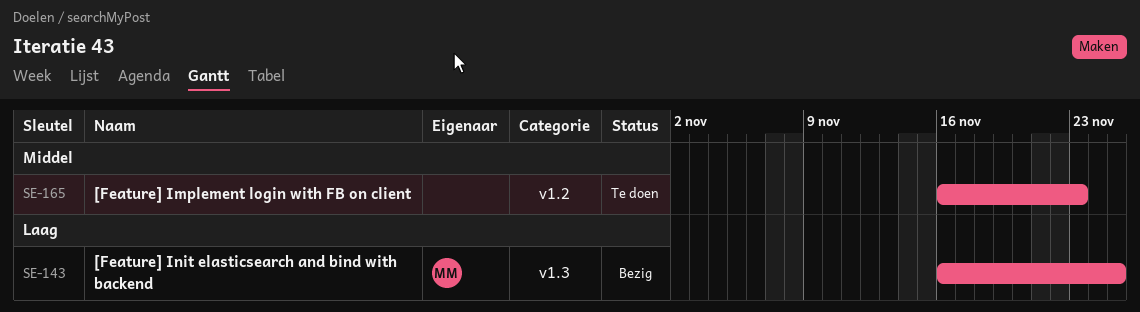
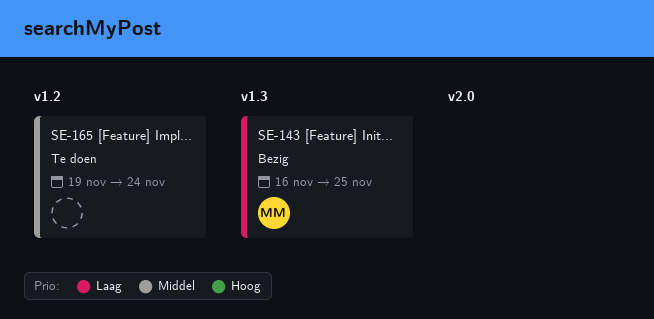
SE-165, start: Nov 16 -> Nov 19
SE-165, due: Nov 23 -> Nov 24

